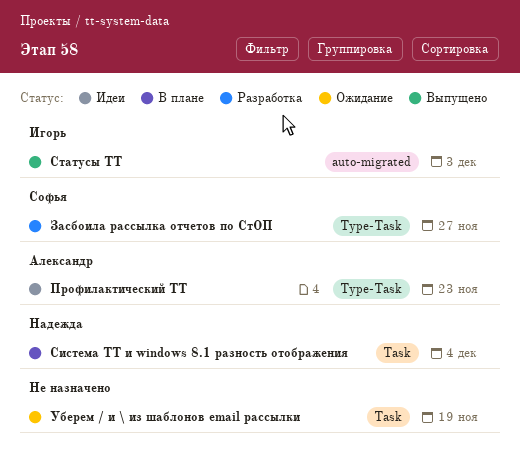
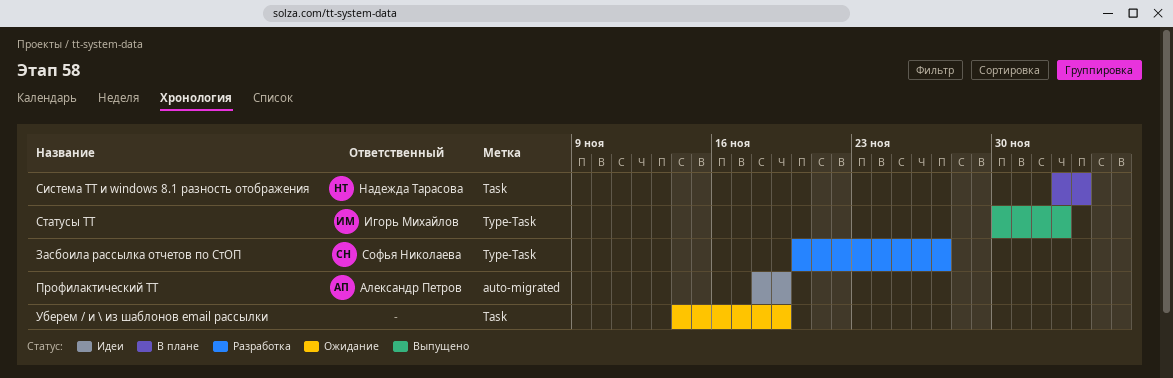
Профилактический ТТ, label: Type-Task -> auto-migrated
Профилактический ТТ, due: Nov 23 -> Nov 19
Статусы ТТ, label: auto-migrated -> Type-Task

